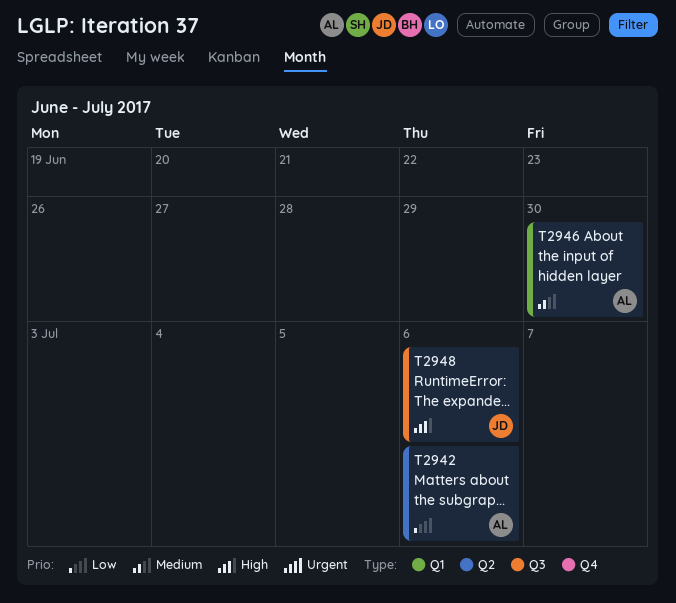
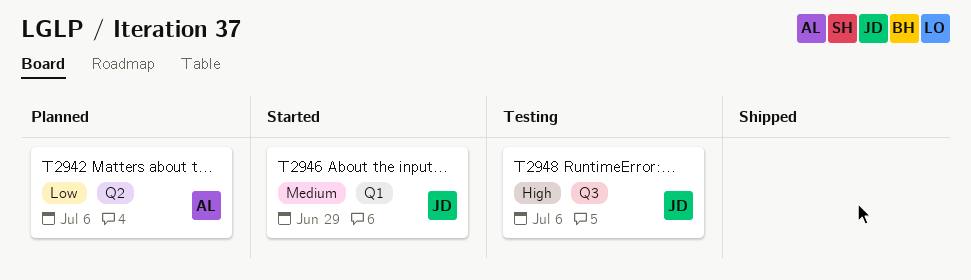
T2946, owner: AL -> JD
T2946, due: Jun 30 -> Jun 29

